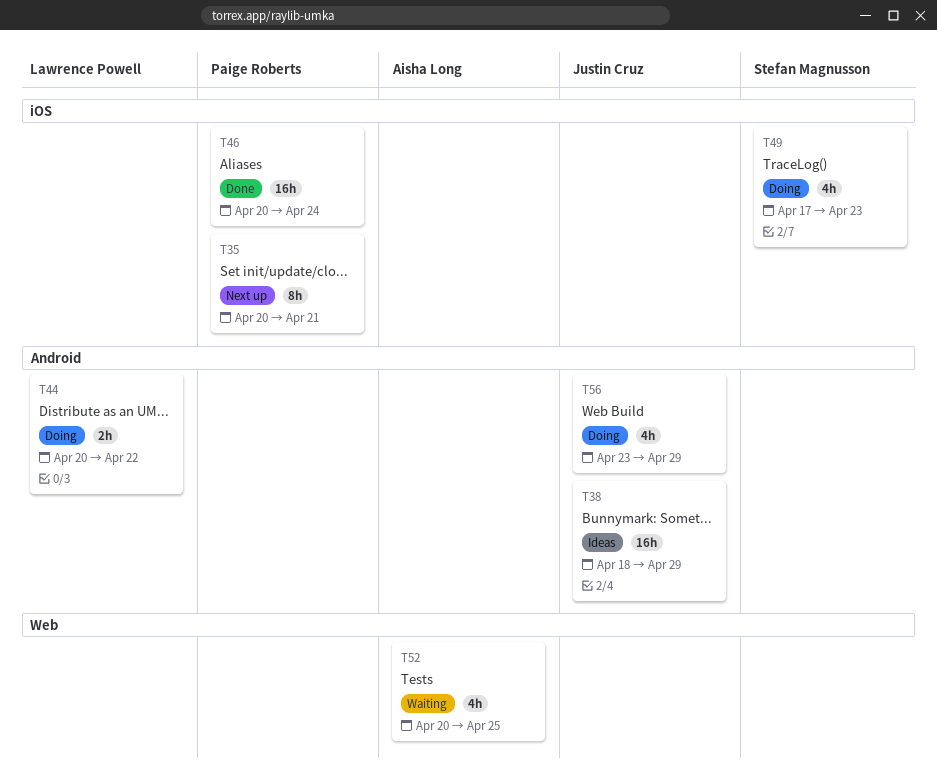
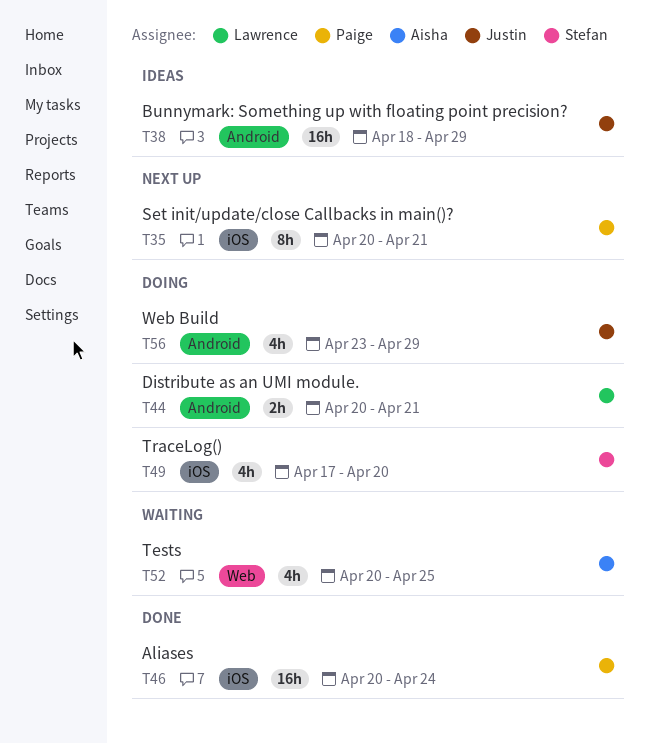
T44, due: Apr 22 -> Apr 21
T49, due: Apr 23 -> Apr 20

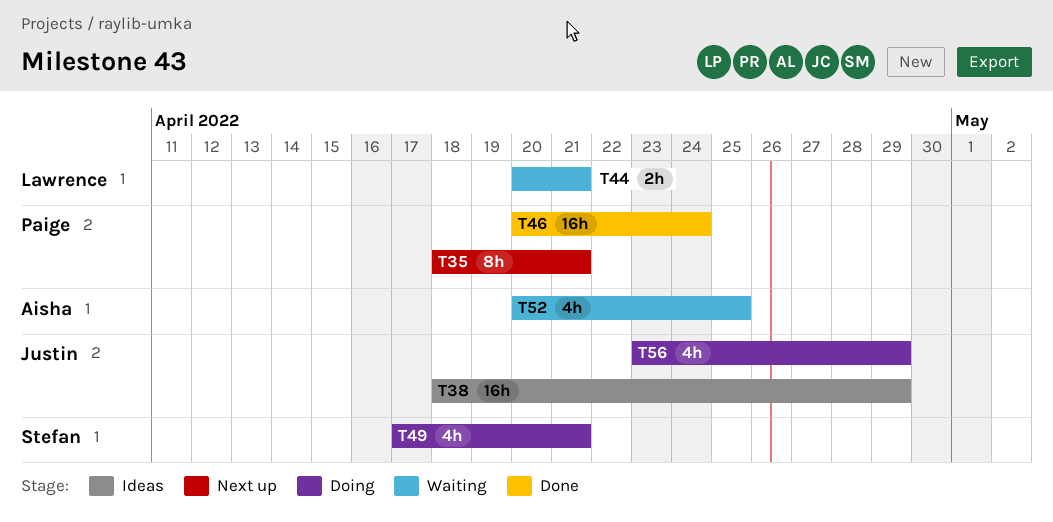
T35, start: Apr 20 -> Apr 18
T44, status: Doing -> Waiting
T49, due: Apr 20 -> Apr 21

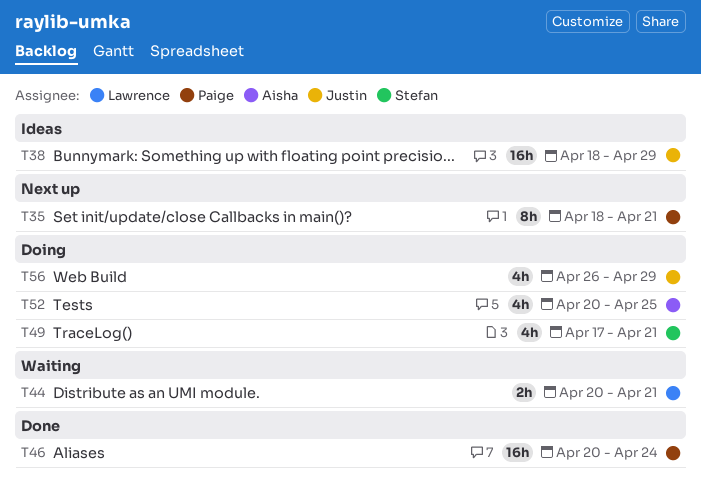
T52, status: Waiting -> Doing
T56, start: Apr 23 -> Apr 26

